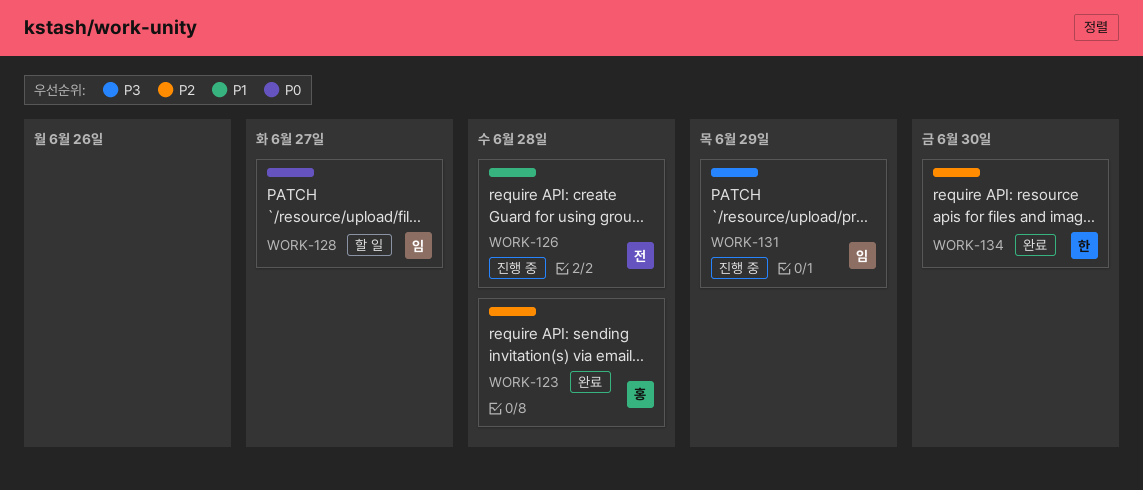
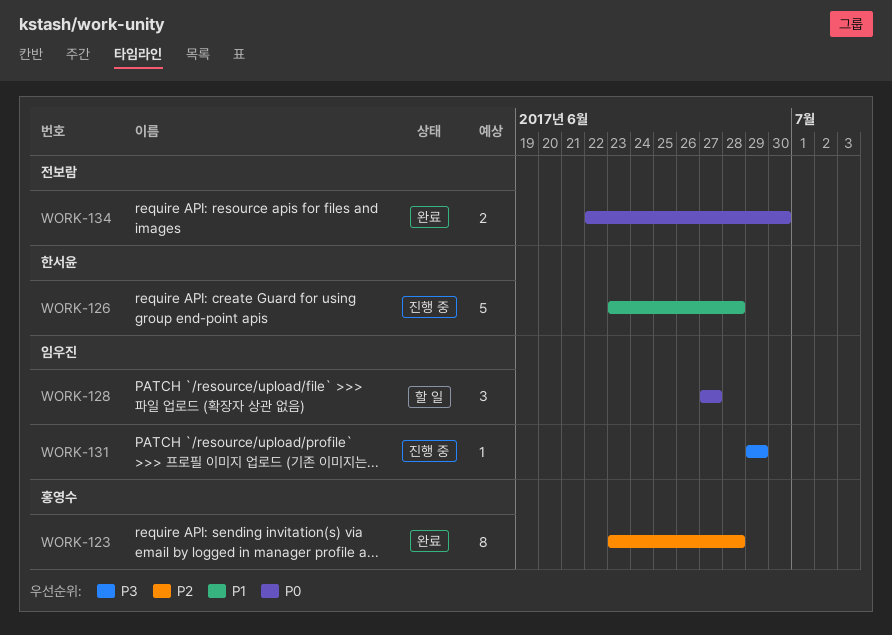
WORK-126, owner: 전보람 -> 한서윤
WORK-134, owner: 한서윤 -> 전보람
WORK-134, priority: P2 -> P0

